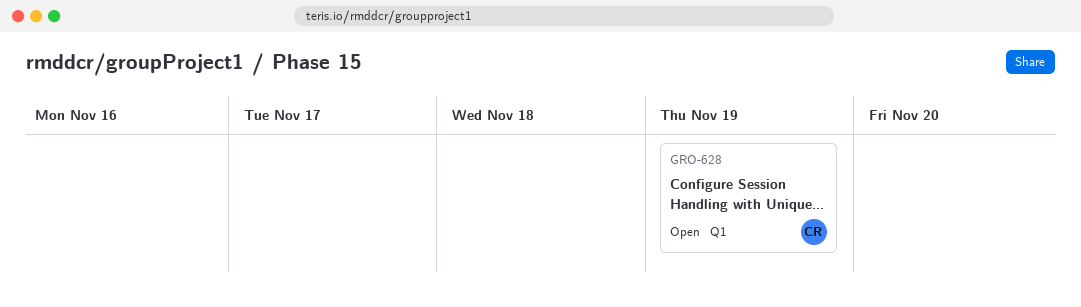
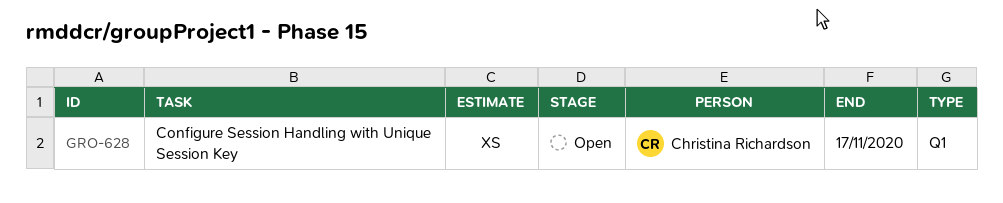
GRO-628, due: Nov 19 -> Nov 17

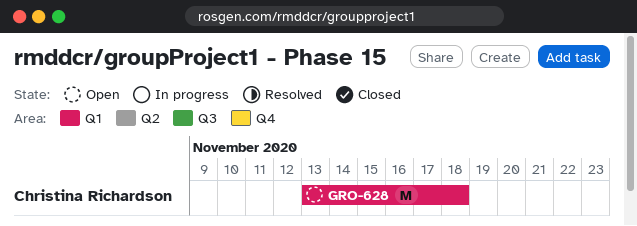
GRO-628, estimate: XS -> M
GRO-628, due: Nov 17 -> Nov 18

